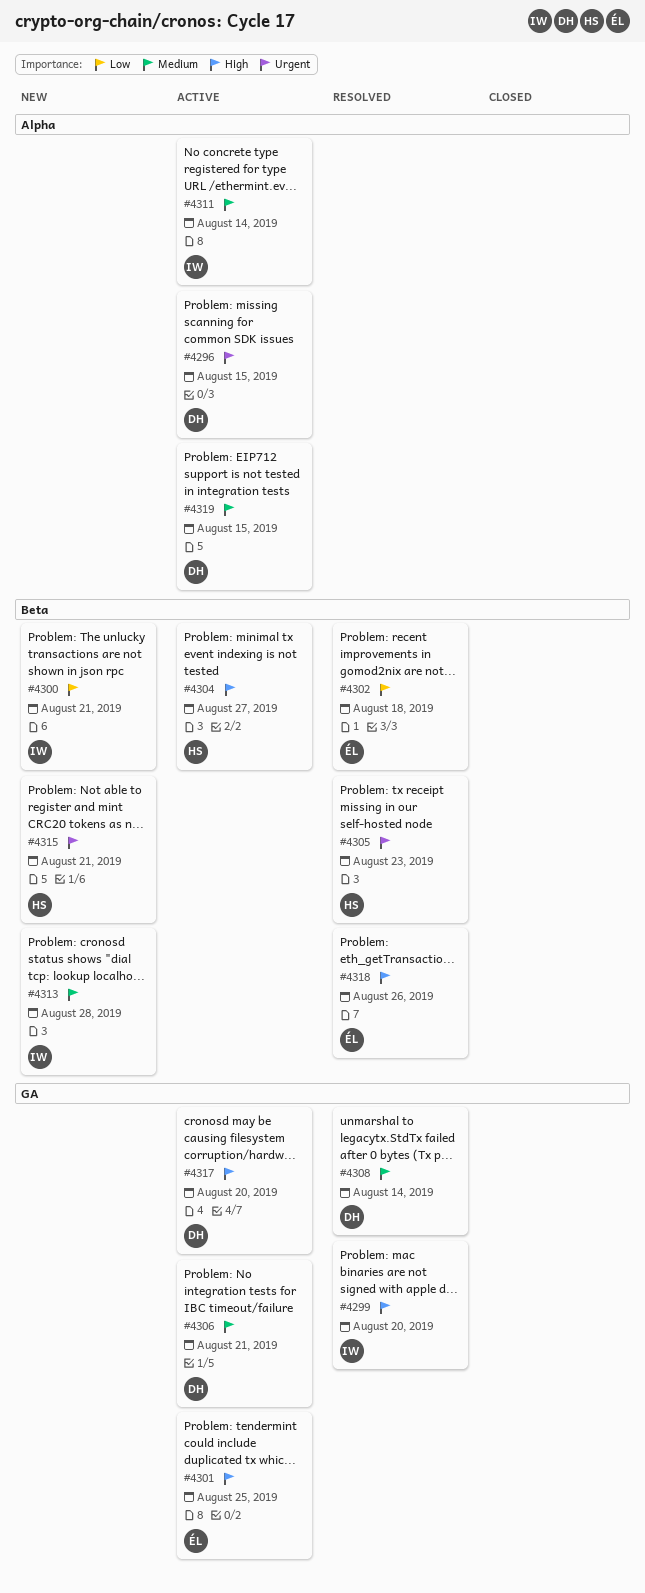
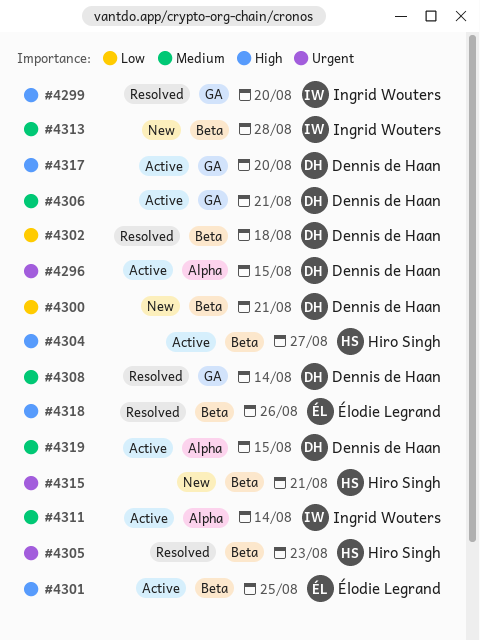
#4300, owner: Ingrid Wouters -> Dennis de Haan
#4301, label: GA -> Beta
#4302, owner: Élodie Legrand -> Dennis de Haan

